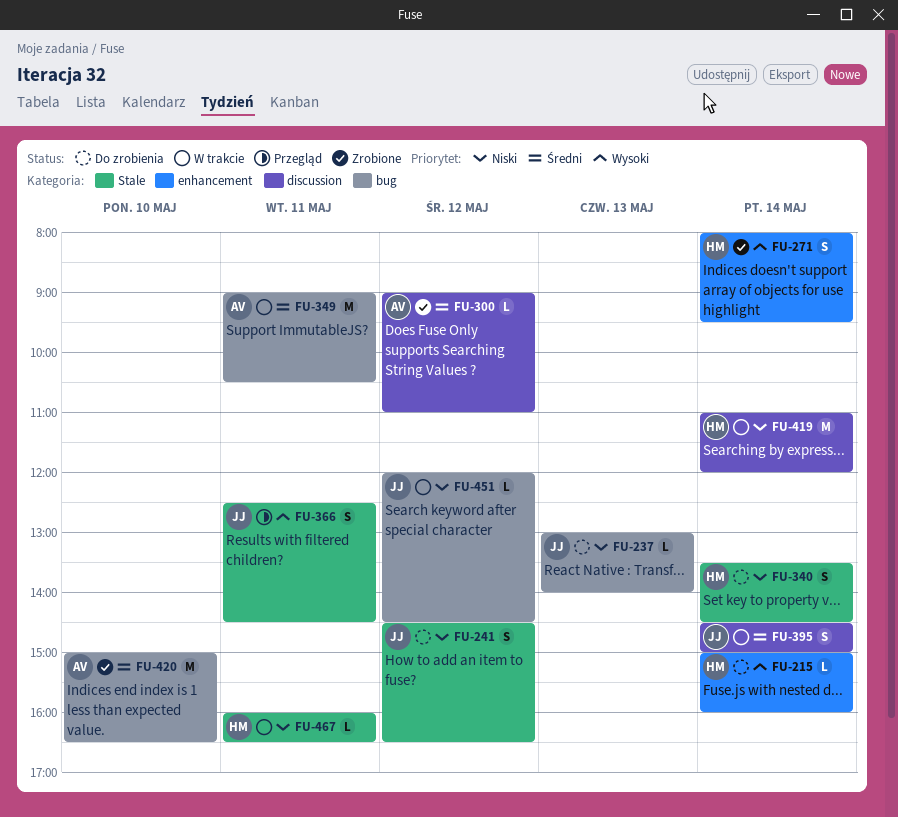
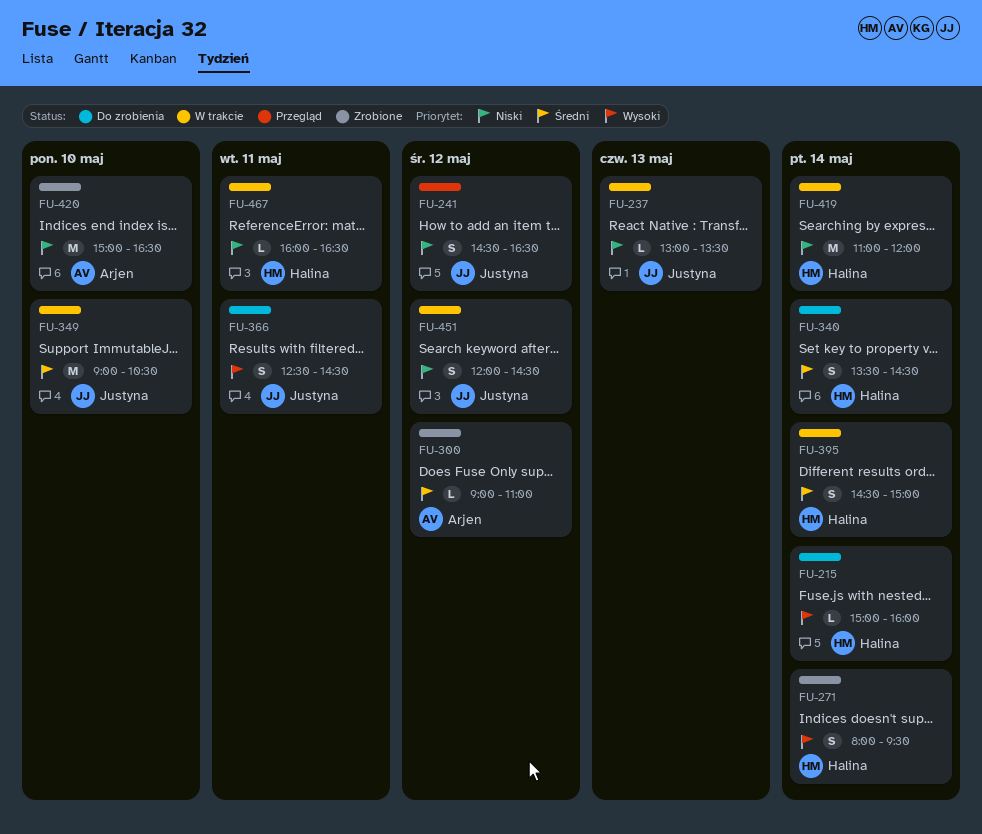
FU-237, status: Do zrobienia -> W trakcie
FU-237, ends: 14:00 -> 13:30
FU-241, status: Do zrobienia -> Przegląd
FU-340, priority: Niski -> Średni
FU-349, owner: Arjen -> Justyna
FU-349, day: May 11 -> May 10
FU-366, status: Przegląd -> Do zrobienia
FU-395, owner: Justyna -> Halina
FU-420, priority: Średni -> Niski
FU-451, estimate: L -> S

